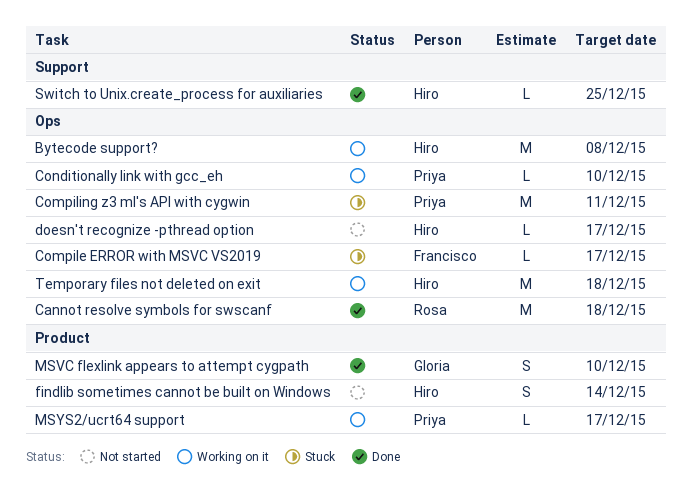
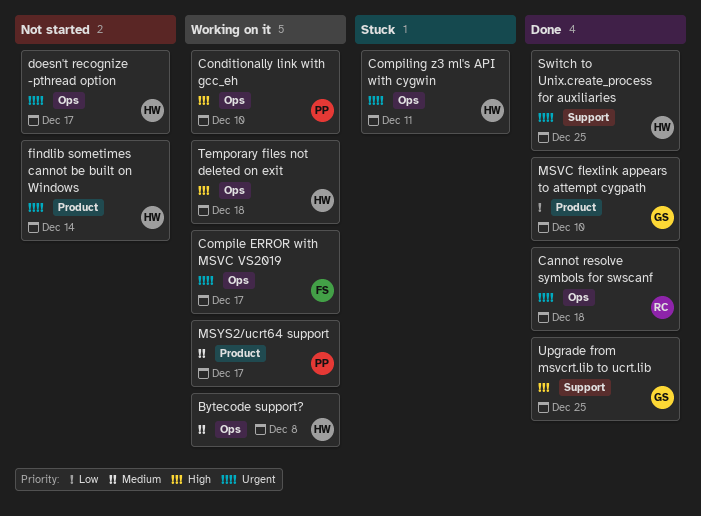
Compile ERROR with MSVC VS2019, status: Stuck -> Working on it
Compiling z3 ml's API with cygwin, owner: Priya -> Hiro
Upgrade from msvcrt.lib to ucrt.lib: none -> present

